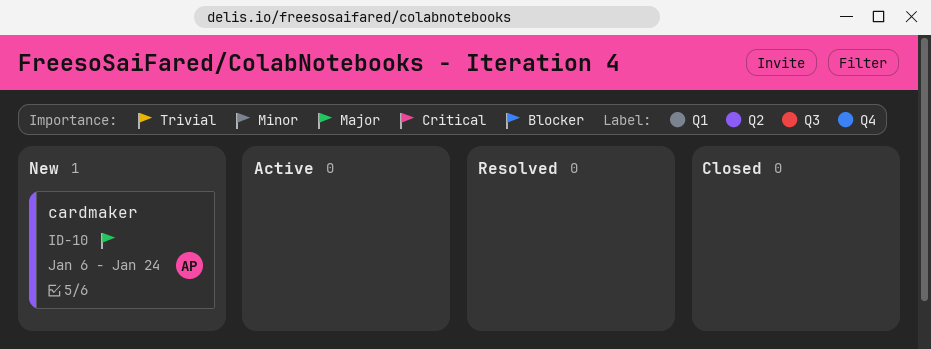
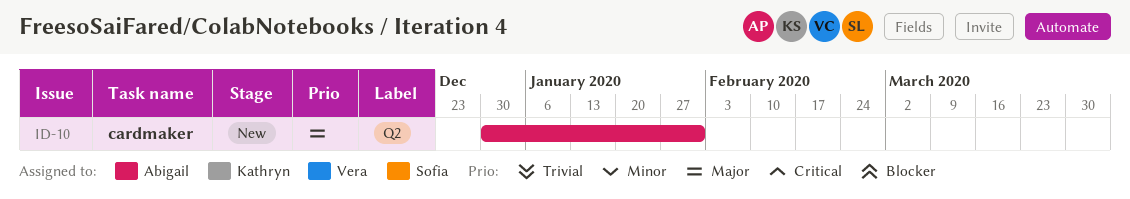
ID-10, start: Jan 6 -> Dec 30
ID-10, due: Jan 24 -> Jan 31

